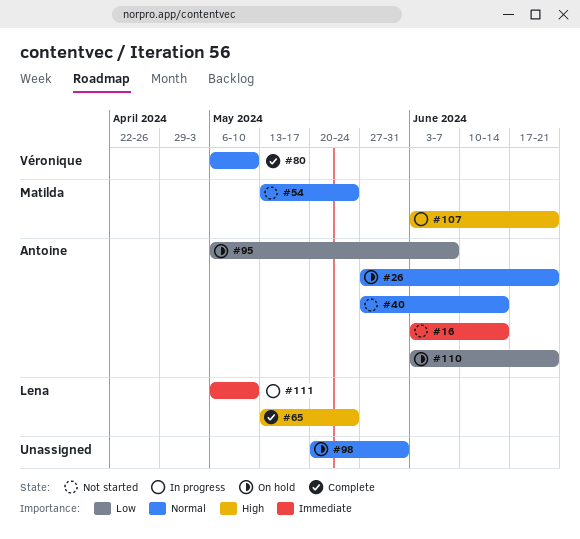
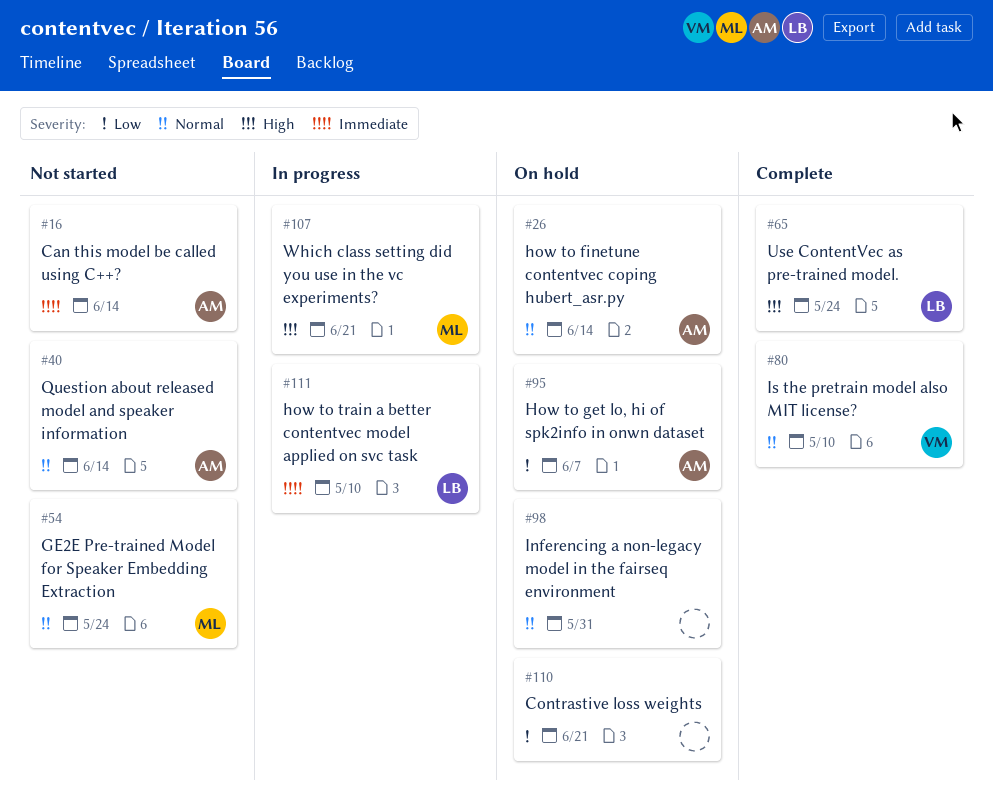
#26, due: Jun 21 -> Jun 14
#110, owner: Antoine -> none

